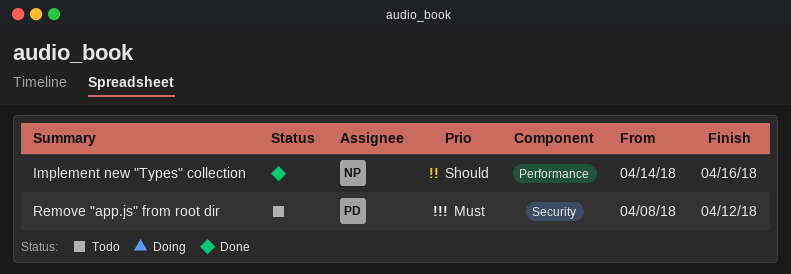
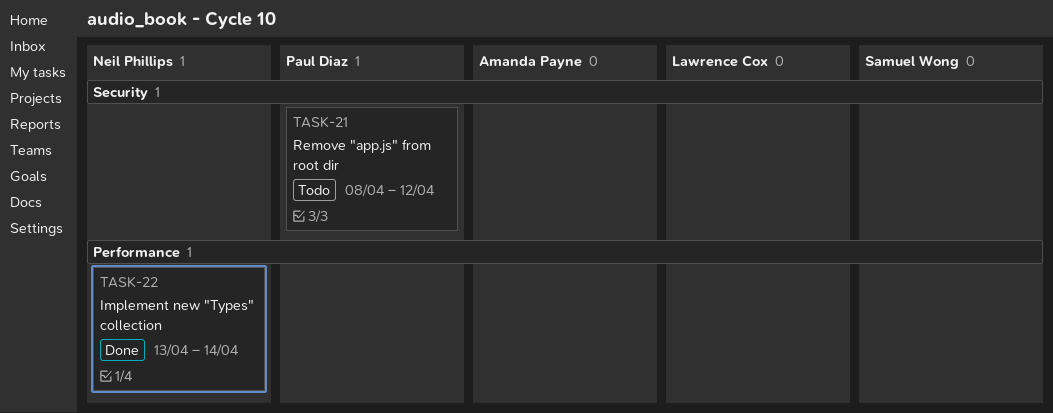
Implement new "Types" collection, start: Apr 14 -> Apr 13
Implement new "Types" collection, due: Apr 16 -> Apr 14

